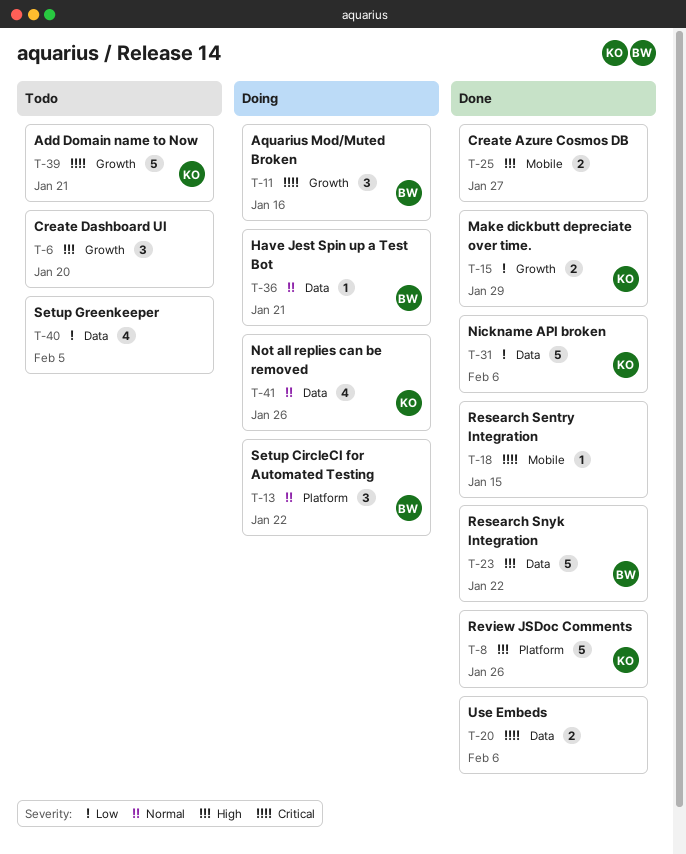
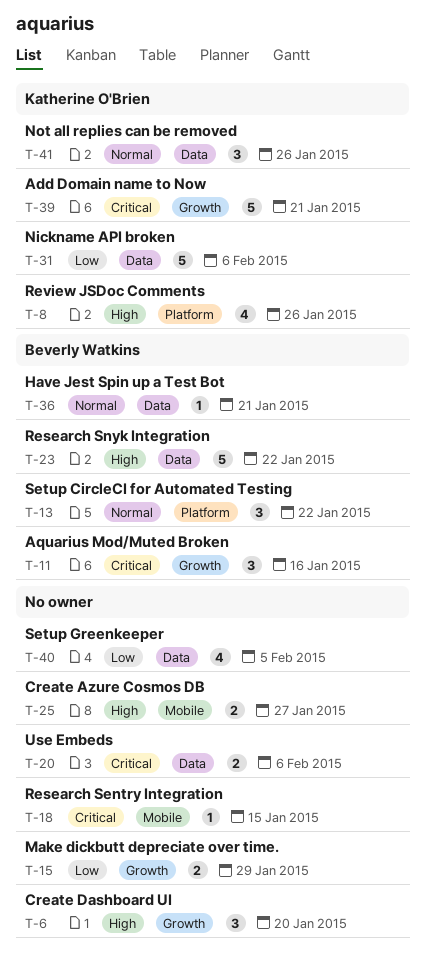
T-8, estimate: 5 -> 4
T-15, owner: Katherine O'Brien -> none
T-41, estimate: 4 -> 3

